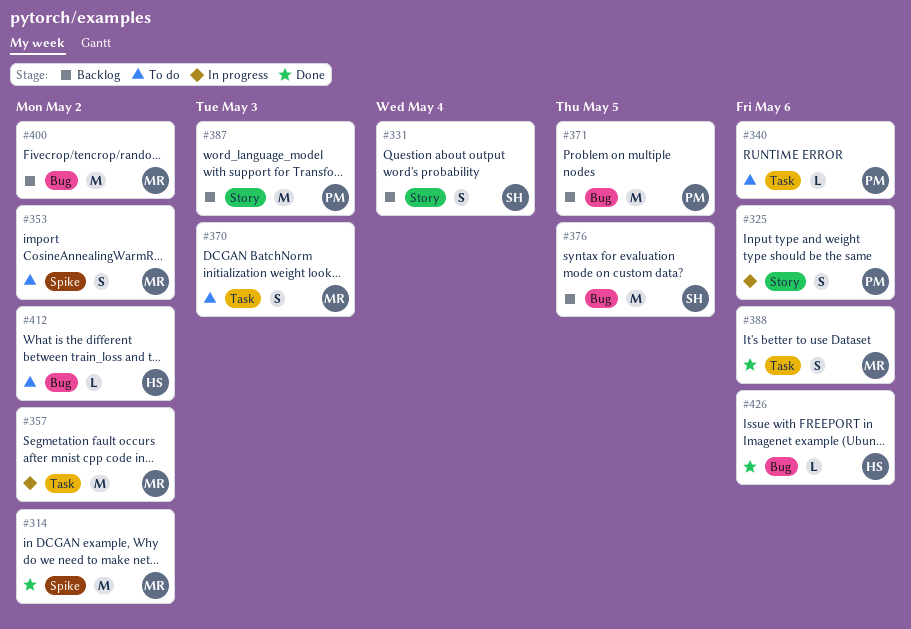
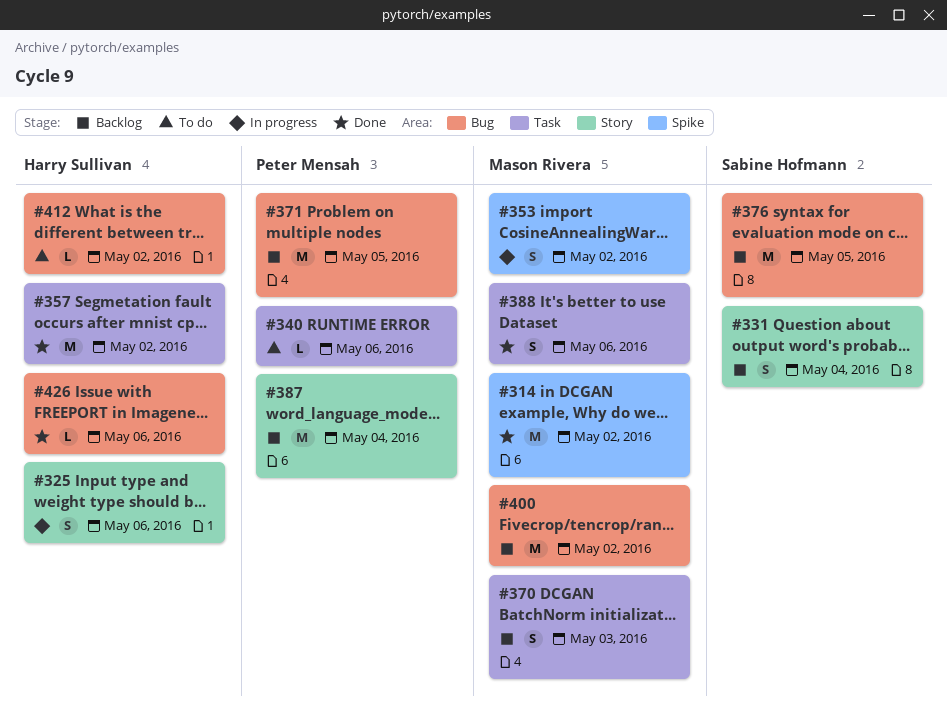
#325, owner: Peter Mensah -> Harry Sullivan
#353, status: To do -> In progress
#357, status: In progress -> Done
#357, owner: Mason Rivera -> Harry Sullivan
#370, status: To do -> Backlog
#387, due: May 3 -> May 4

